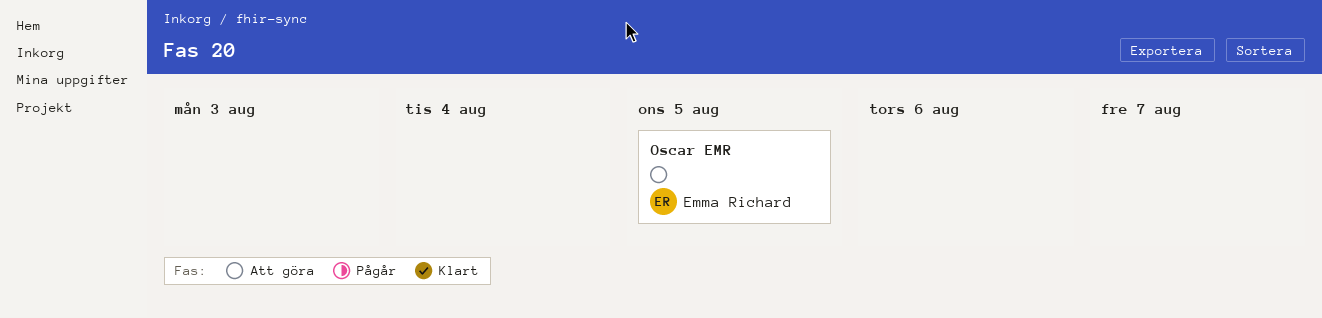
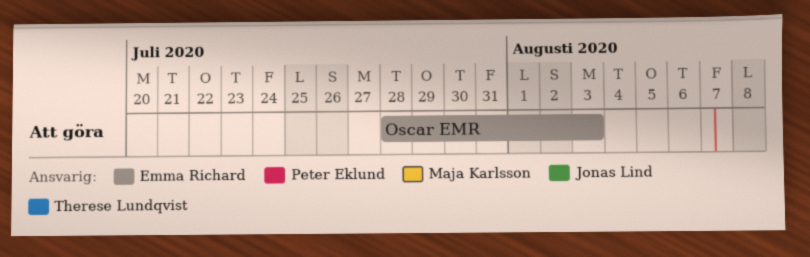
Oscar EMR, due: Aug 5 -> Aug 3

